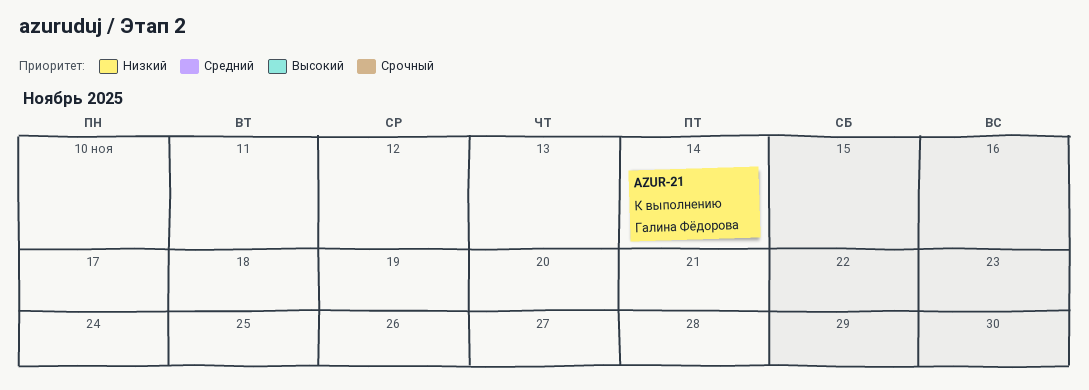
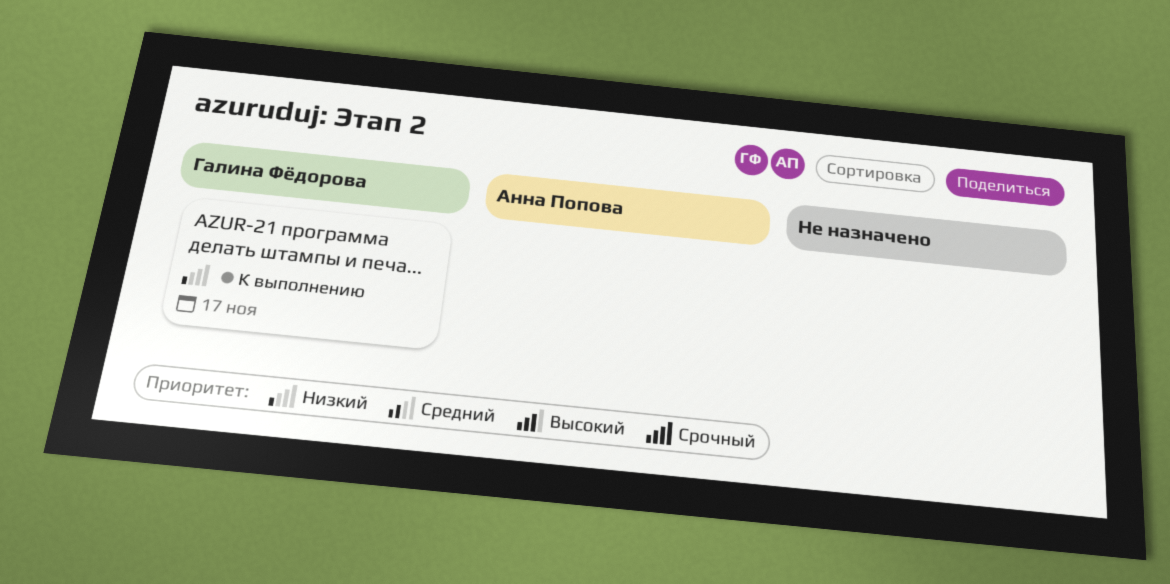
AZUR-21, due: Nov 14 -> Nov 17

